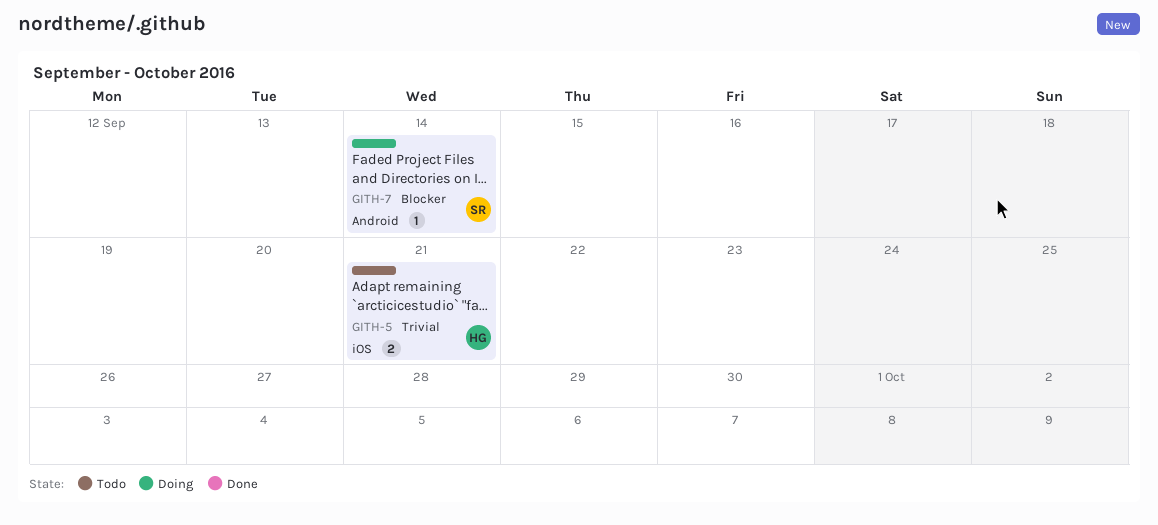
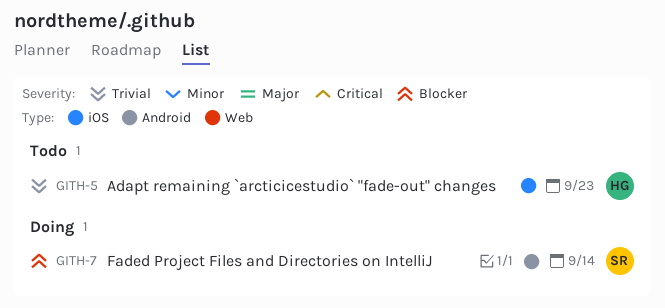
GITH-5, due: Sep 21 -> Sep 23

